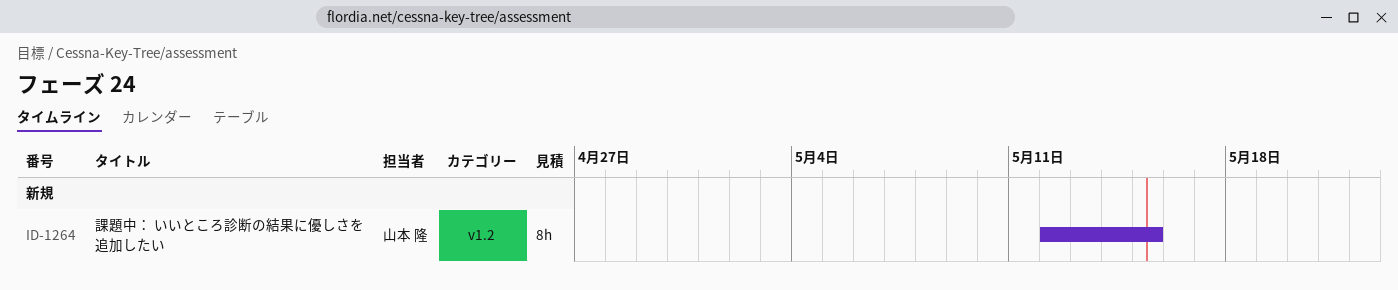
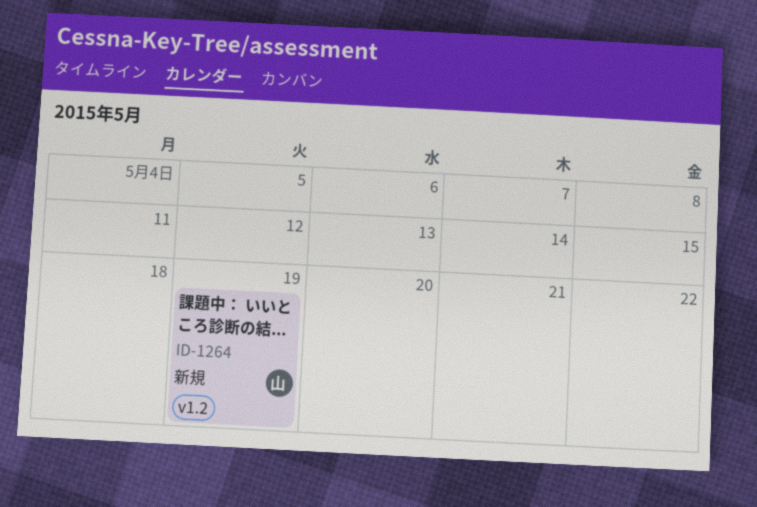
ID-1264, due: May 15 -> May 19

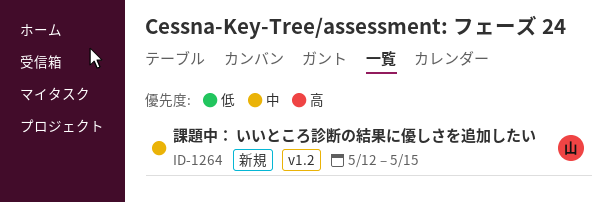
ID-1264, due: May 19 -> May 15

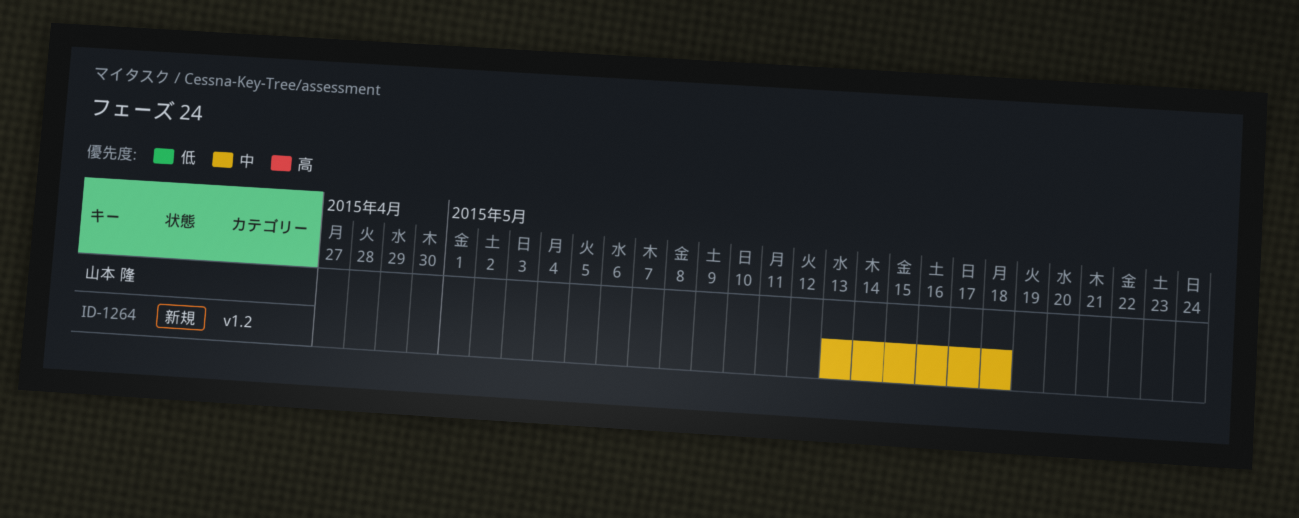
ID-1264, start: May 12 -> May 13
ID-1264, due: May 15 -> May 18

